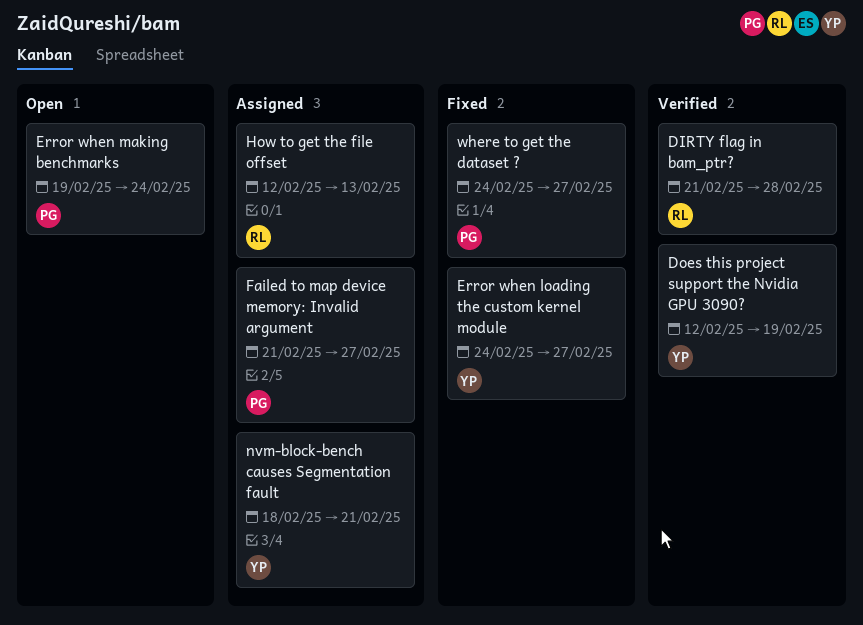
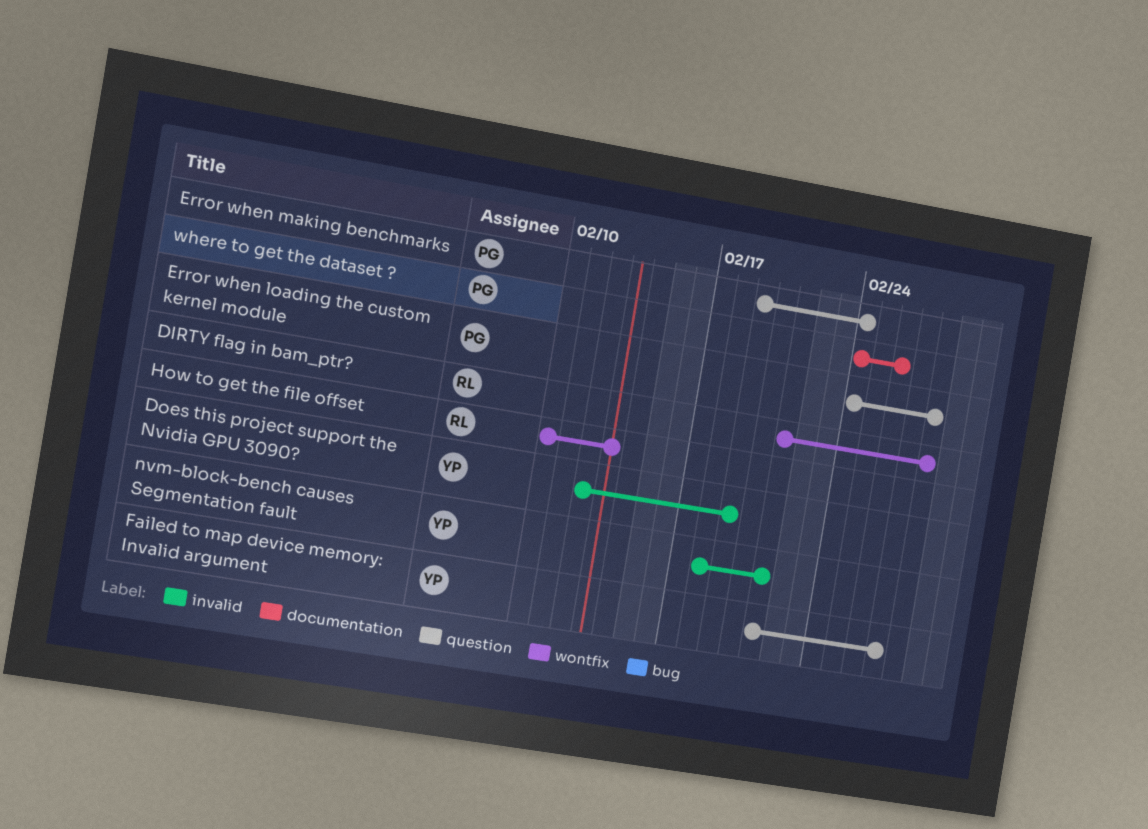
Error when loading the custom kernel module, owner: YP -> PG
Error when loading the custom kernel module, due: Feb 27 -> Feb 28
Failed to map device memory: Invalid argument, owner: PG -> YP
How to get the file offset, start: Feb 12 -> Feb 10
where to get the dataset ?, due: Feb 27 -> Feb 26

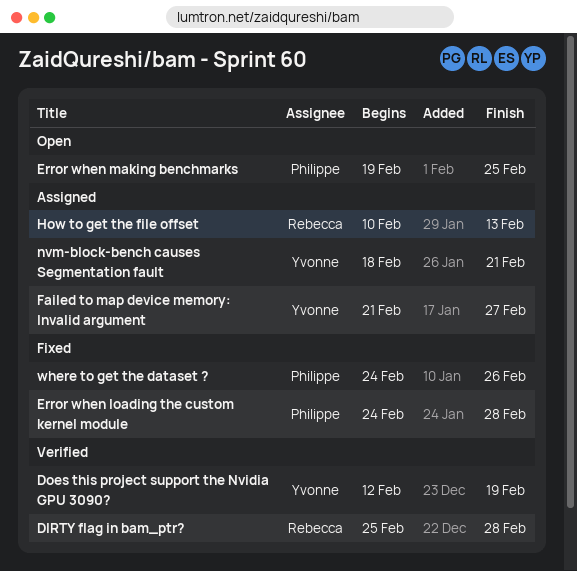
DIRTY flag in bam_ptr?, start: Feb 21 -> Feb 25
Error when making benchmarks, due: Feb 24 -> Feb 25

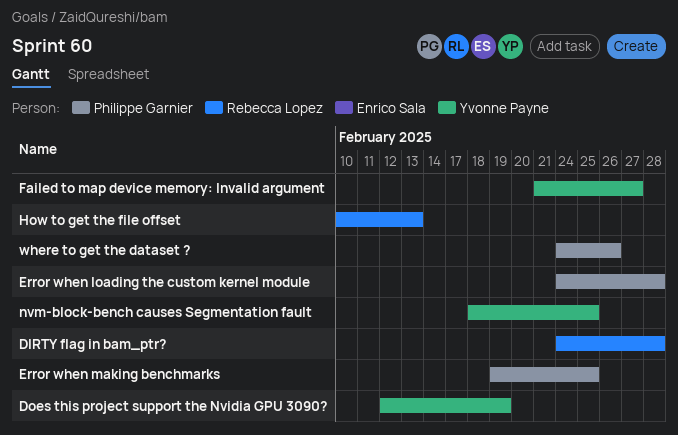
DIRTY flag in bam_ptr?, start: Feb 25 -> Feb 24
nvm-block-bench causes Segmentation fault, due: Feb 21 -> Feb 25

